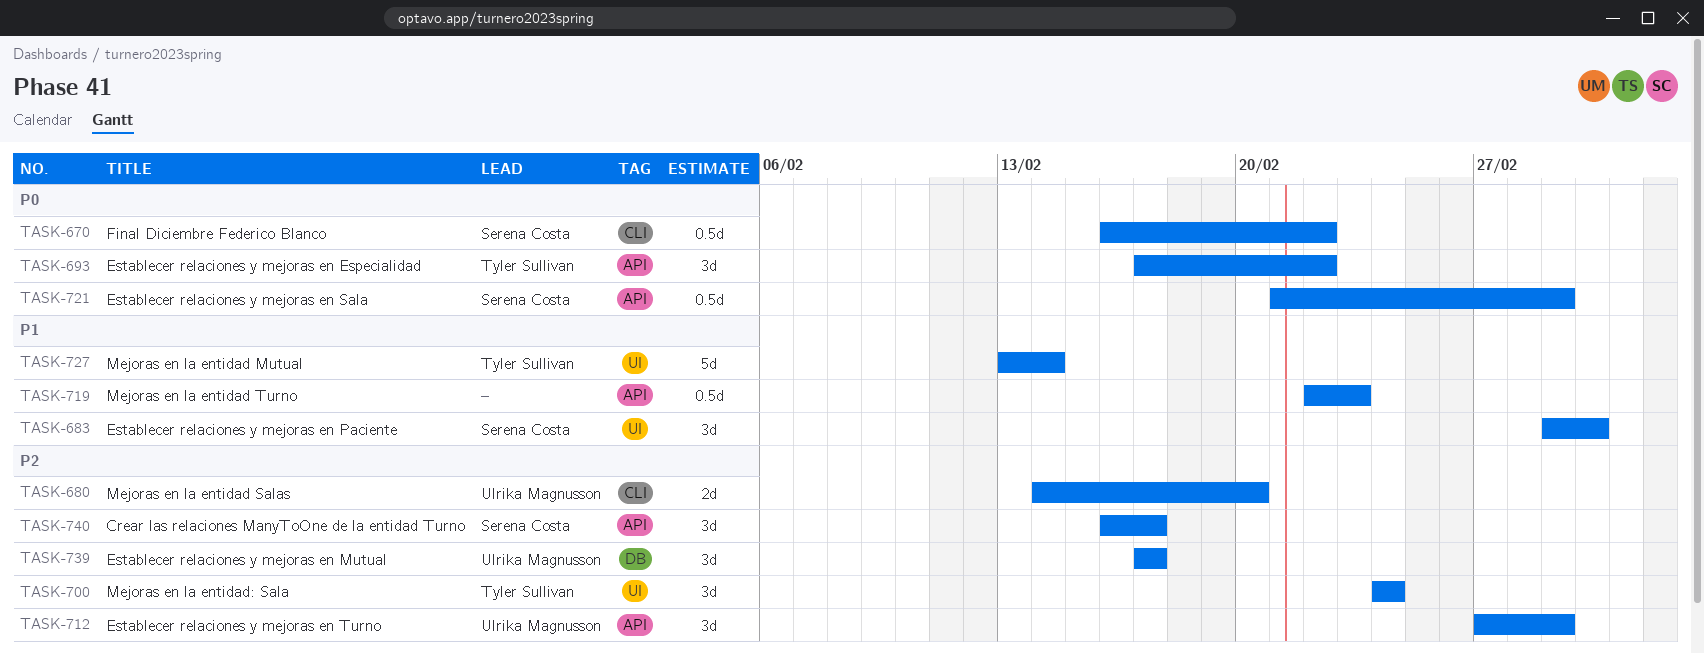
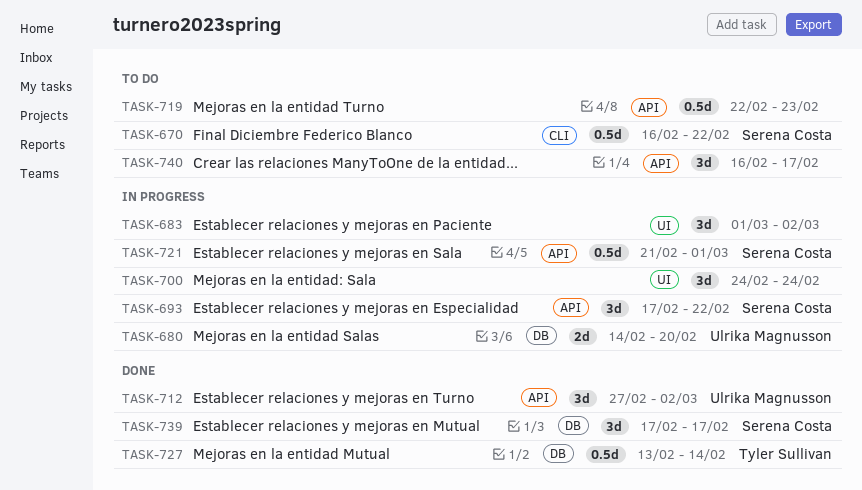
TASK-680, label: CLI -> DB
TASK-683, owner: Serena Costa -> none
TASK-693, owner: Tyler Sullivan -> Serena Costa
TASK-700, owner: Tyler Sullivan -> none
TASK-712, due: Mar 1 -> Mar 2
TASK-727, label: UI -> DB
TASK-727, estimate: 5d -> 0.5d
TASK-739, owner: Ulrika Magnusson -> Serena Costa
TASK-740, owner: Serena Costa -> none

